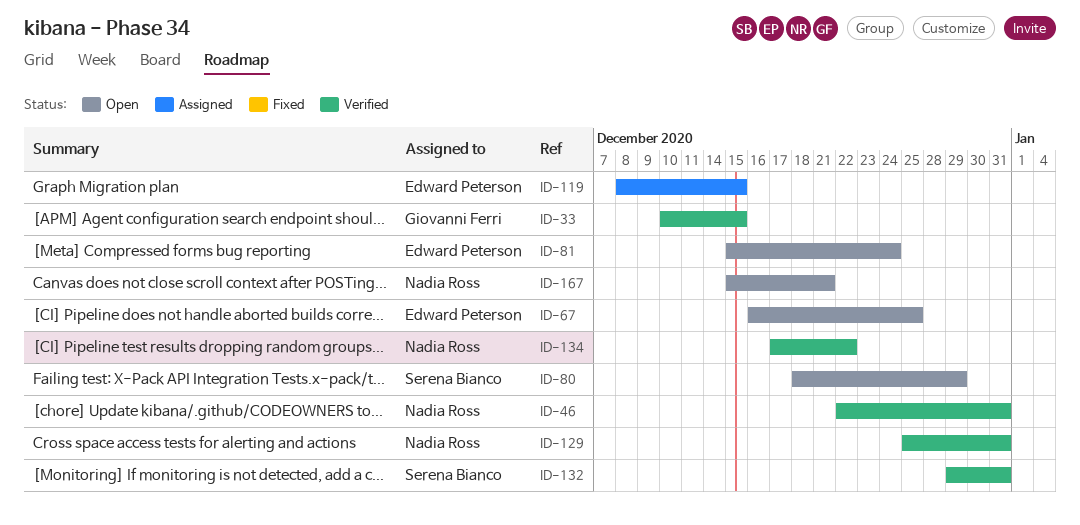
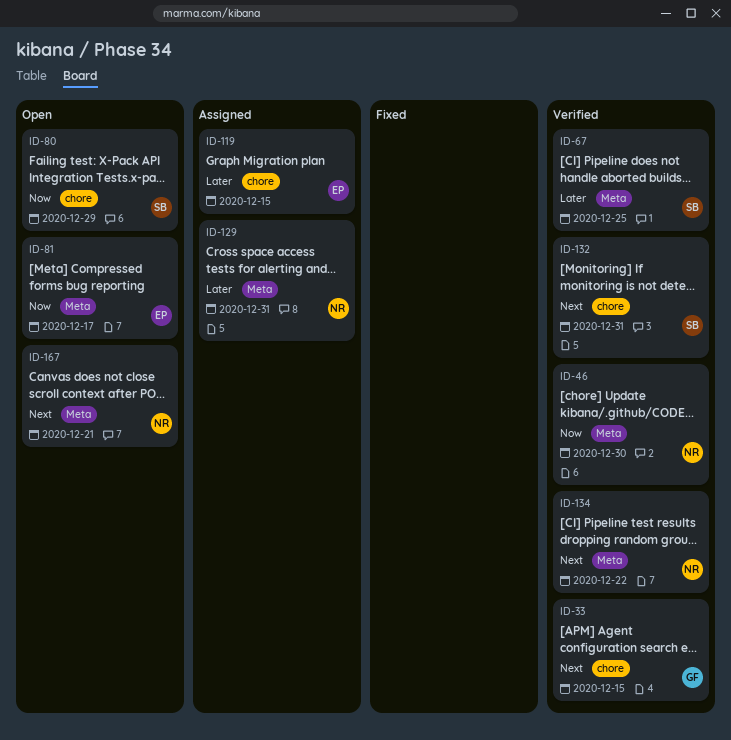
ID-46, due: Dec 31 -> Dec 30
ID-67, status: Open -> Verified
ID-67, owner: Edward Peterson -> Serena Bianco
ID-81, due: Dec 24 -> Dec 17
ID-129, status: Verified -> Assigned

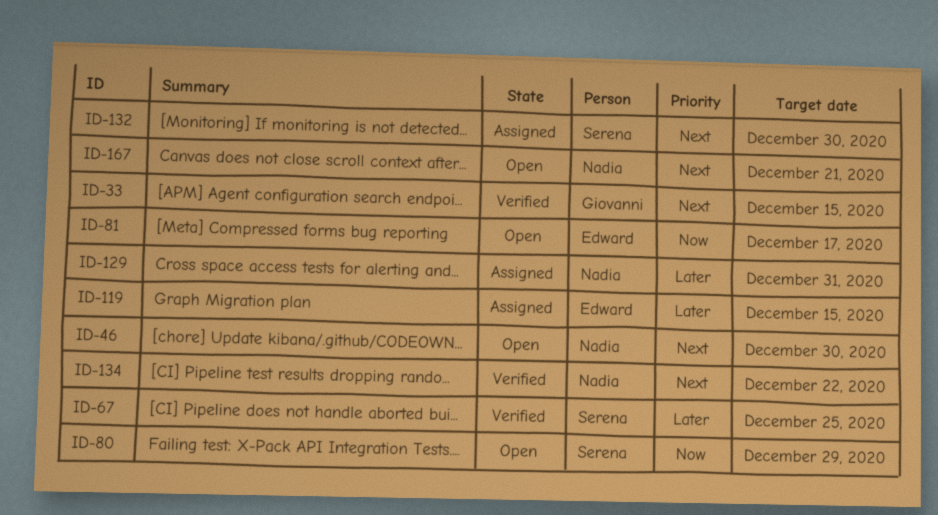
ID-46, status: Verified -> Open
ID-46, priority: Now -> Next
ID-132, status: Verified -> Assigned
ID-132, due: Dec 31 -> Dec 30

